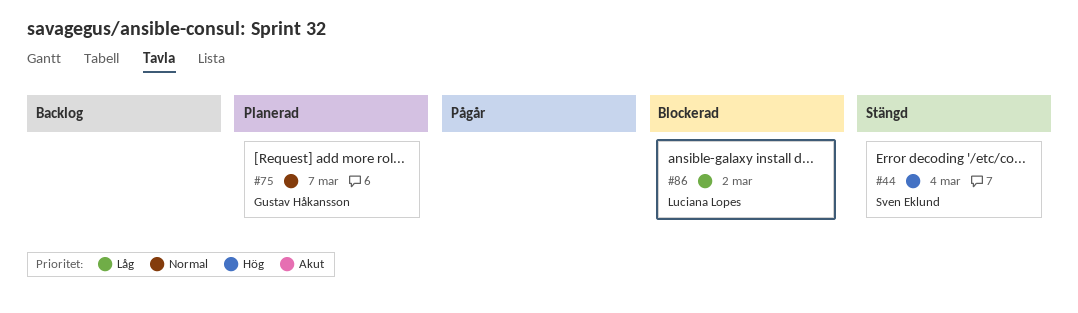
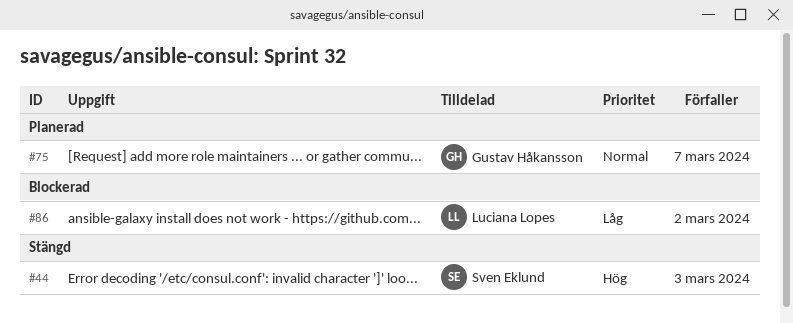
#44, due: Mar 4 -> Mar 3

